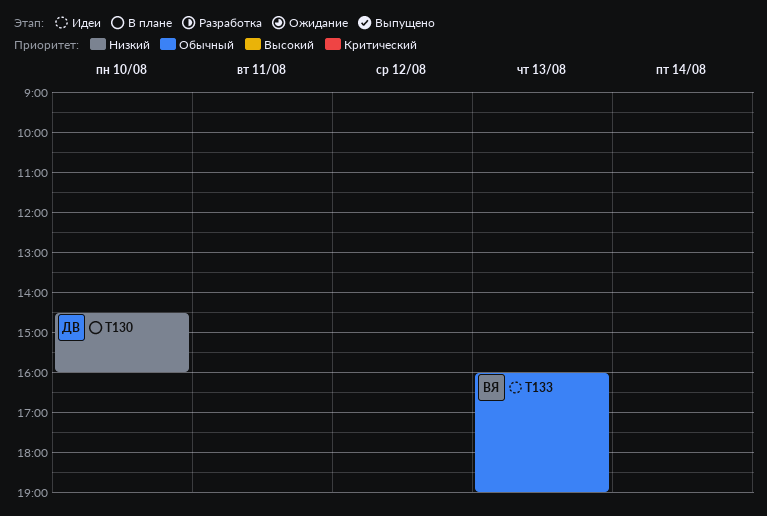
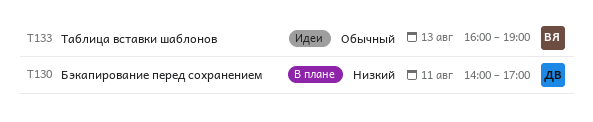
T130, day: Aug 10 -> Aug 11
T130, begins: 14:30 -> 14:00
T130, ends: 16:00 -> 17:00

